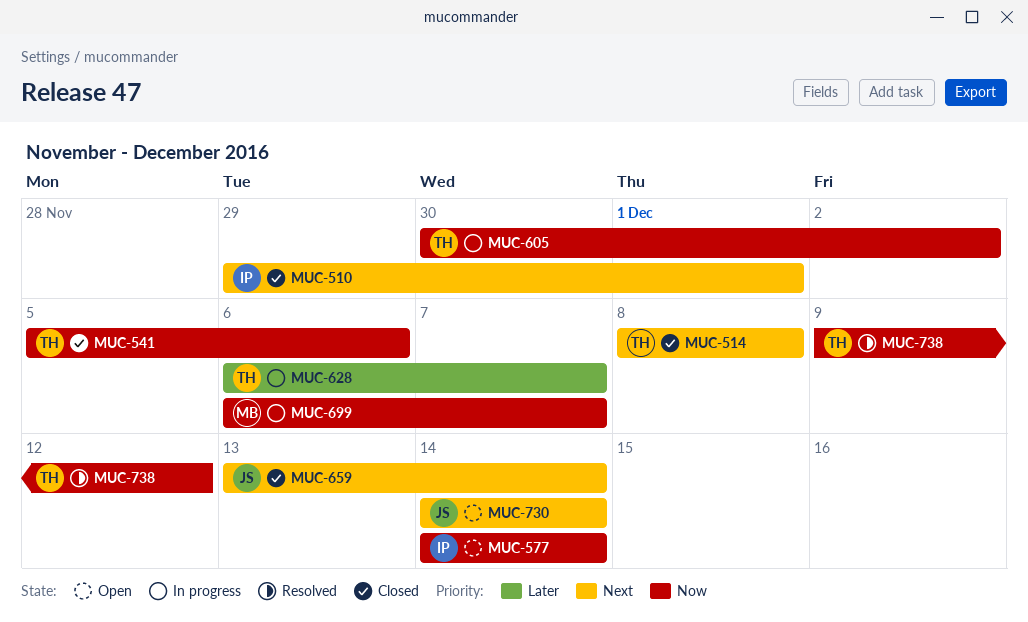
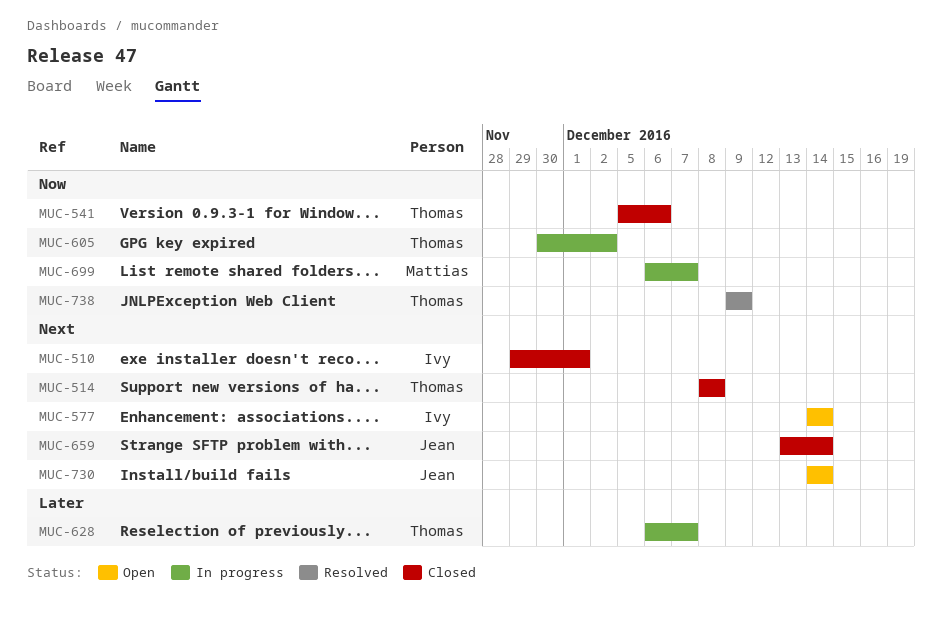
MUC-577, priority: Now -> Next
MUC-738, due: Dec 12 -> Dec 9

